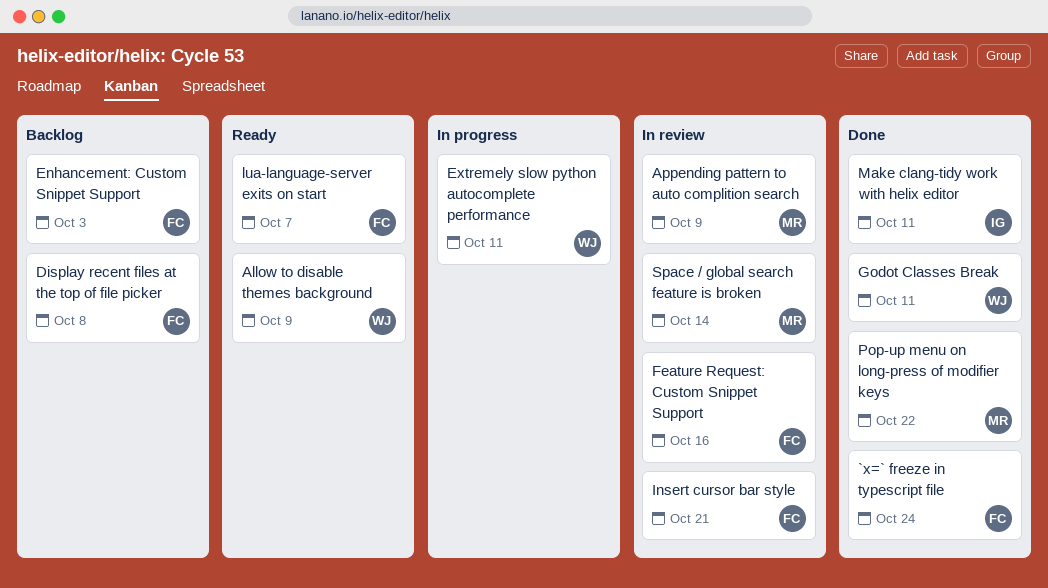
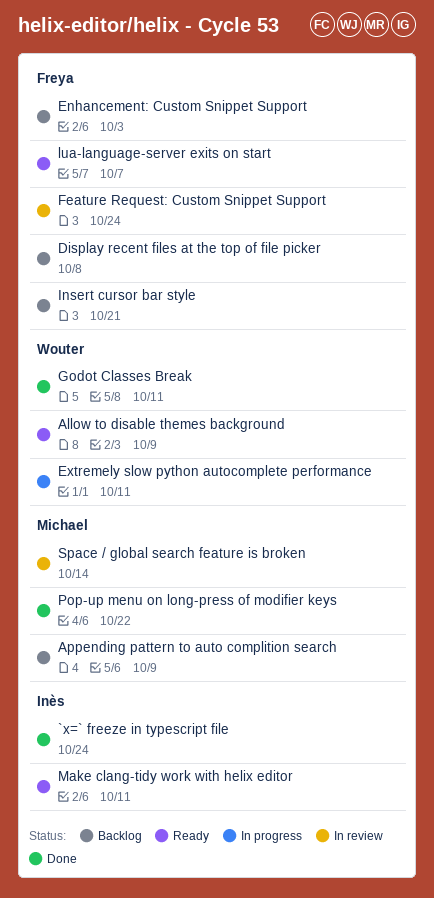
`x=` freeze in typescript file, owner: Freya -> Inès
Appending pattern to auto complition search, status: In review -> Backlog
Feature Request: Custom Snippet Support, due: Oct 16 -> Oct 24
Insert cursor bar style, status: In review -> Backlog
Make clang-tidy work with helix editor, status: Done -> Ready

